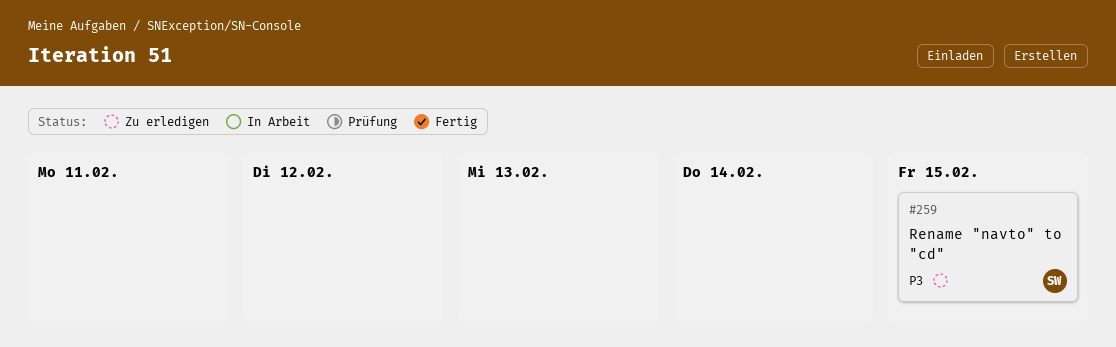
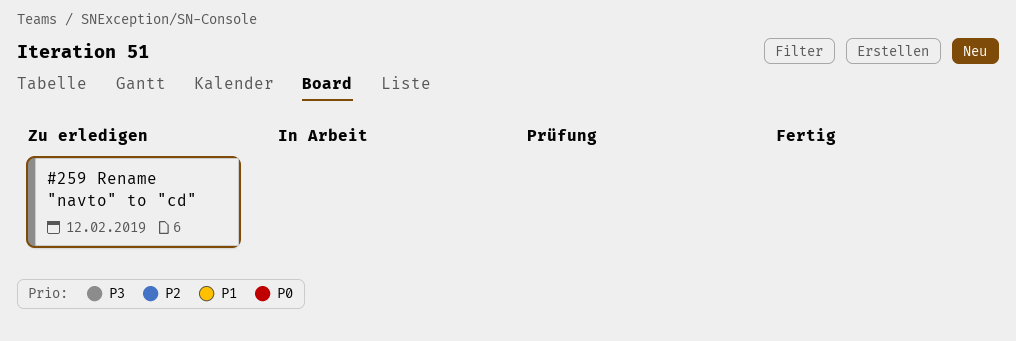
#259, due: Feb 15 -> Feb 12

